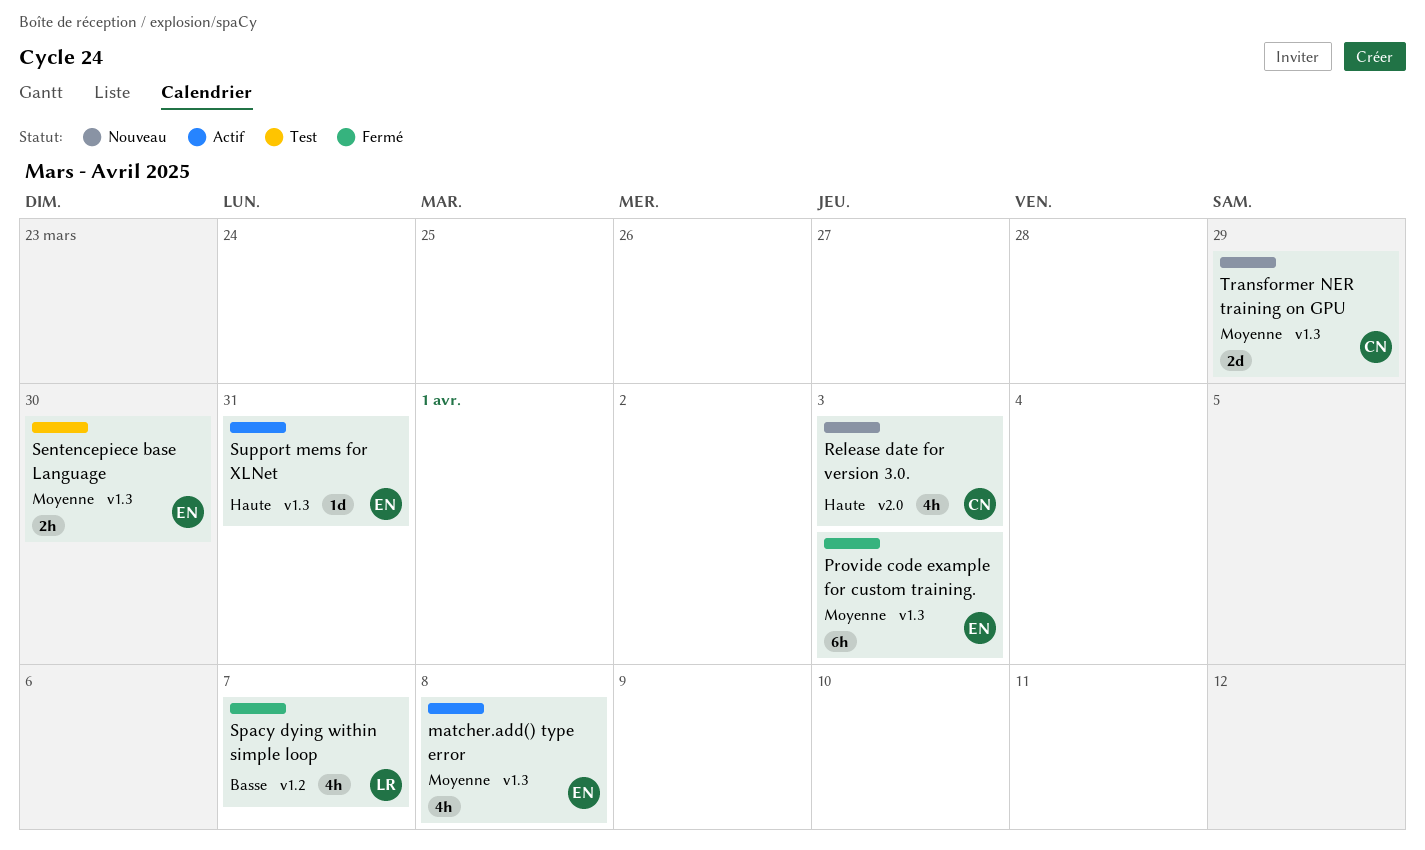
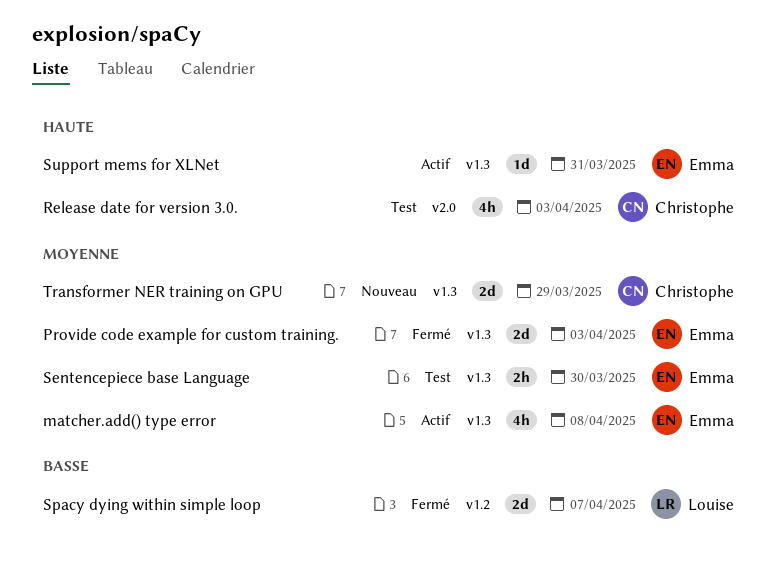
Provide code example for custom training., estimate: 6h -> 2d
Release date for version 3.0., status: Nouveau -> Test
Spacy dying within simple loop, estimate: 4h -> 2d

